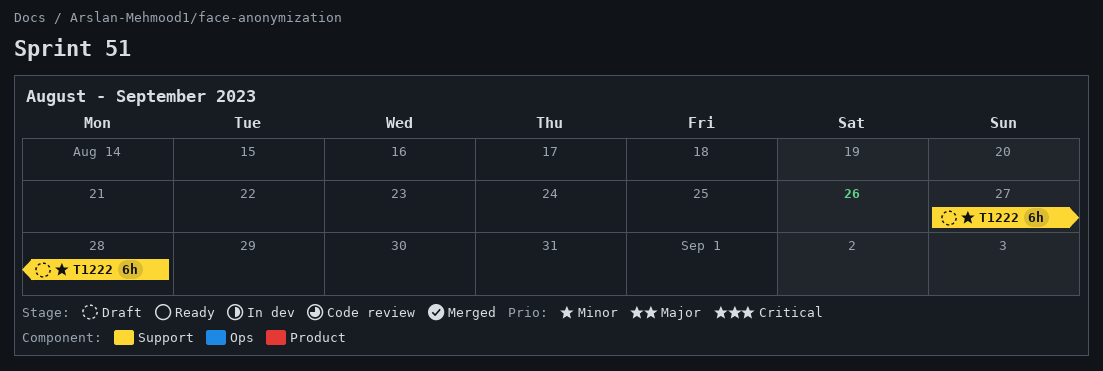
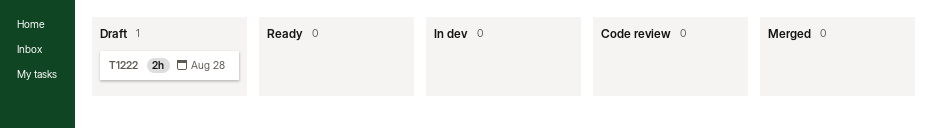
T1222, estimate: 6h -> 2h

